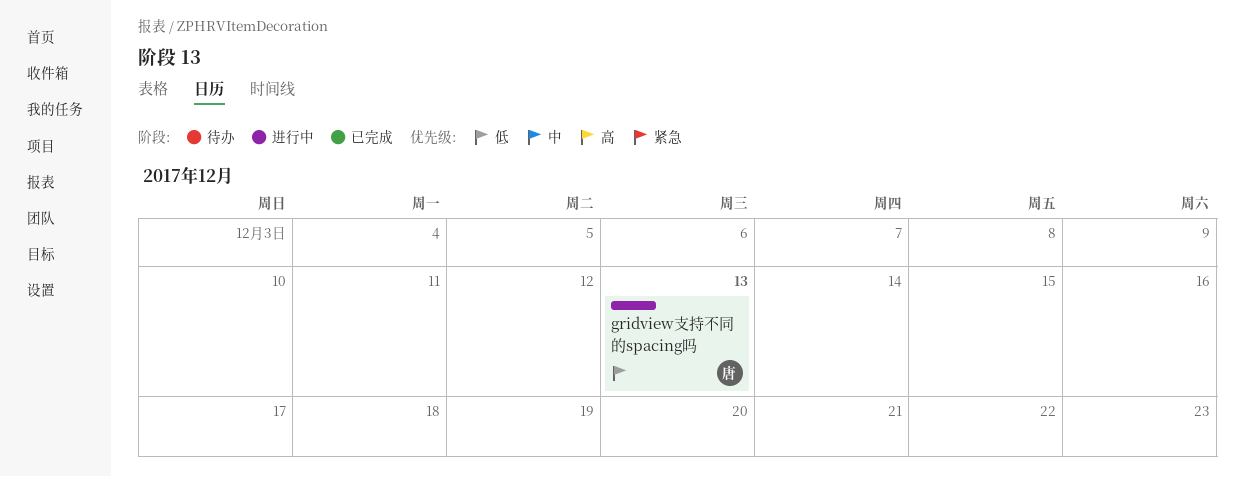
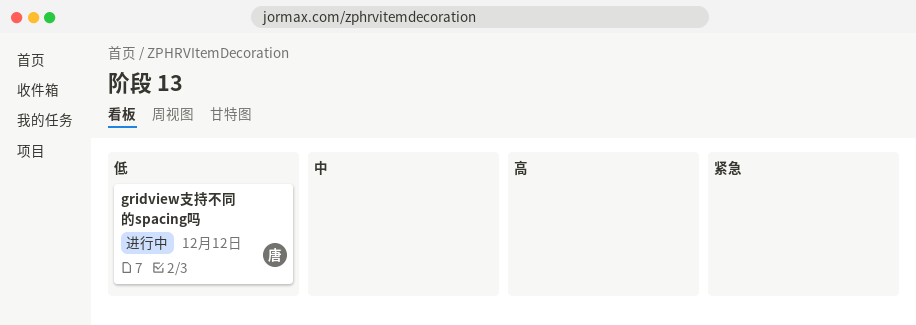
gridview支持不同的spacing吗, due: Dec 13 -> Dec 12

